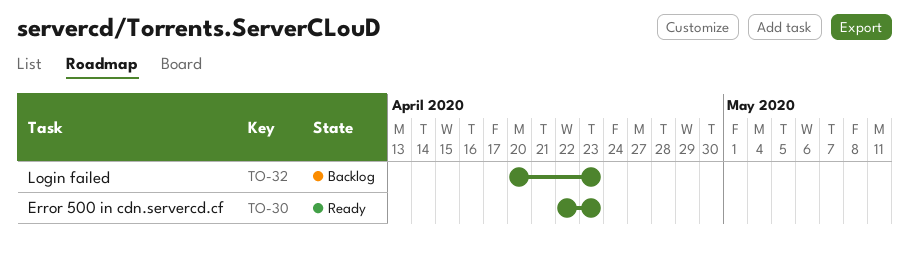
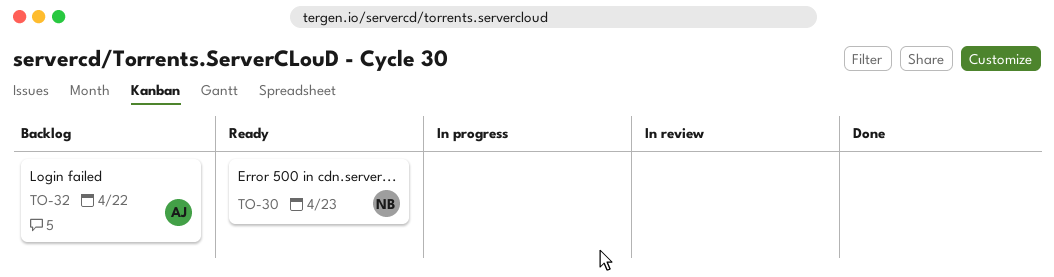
TO-32, due: Apr 23 -> Apr 22

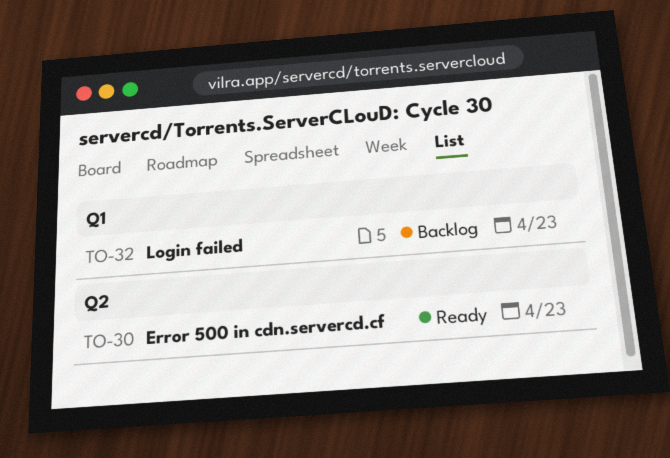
TO-32, due: Apr 22 -> Apr 23

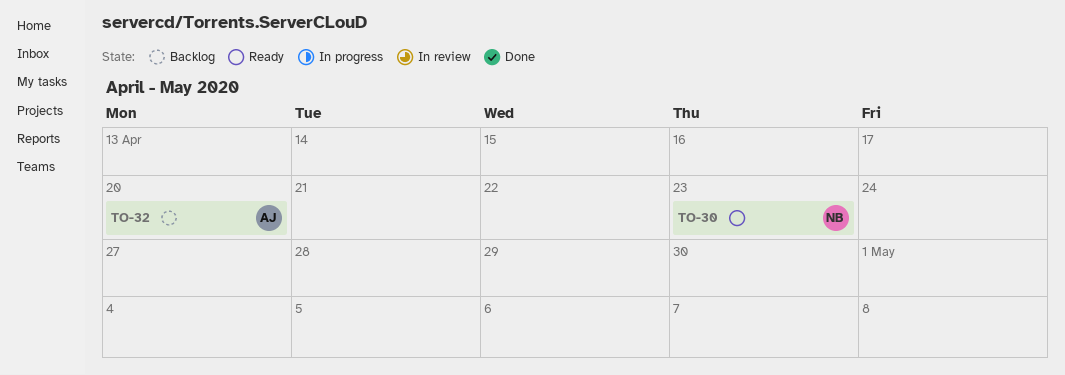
TO-32, due: Apr 23 -> Apr 20

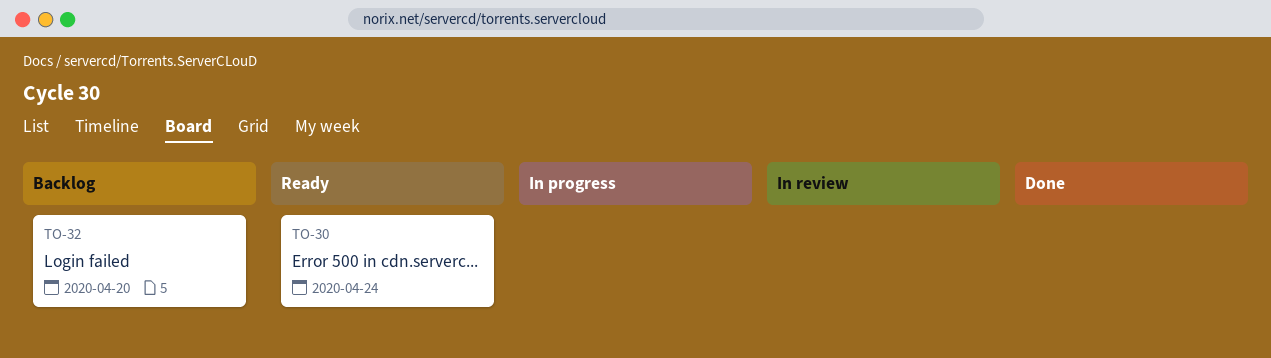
TO-30, due: Apr 23 -> Apr 24

